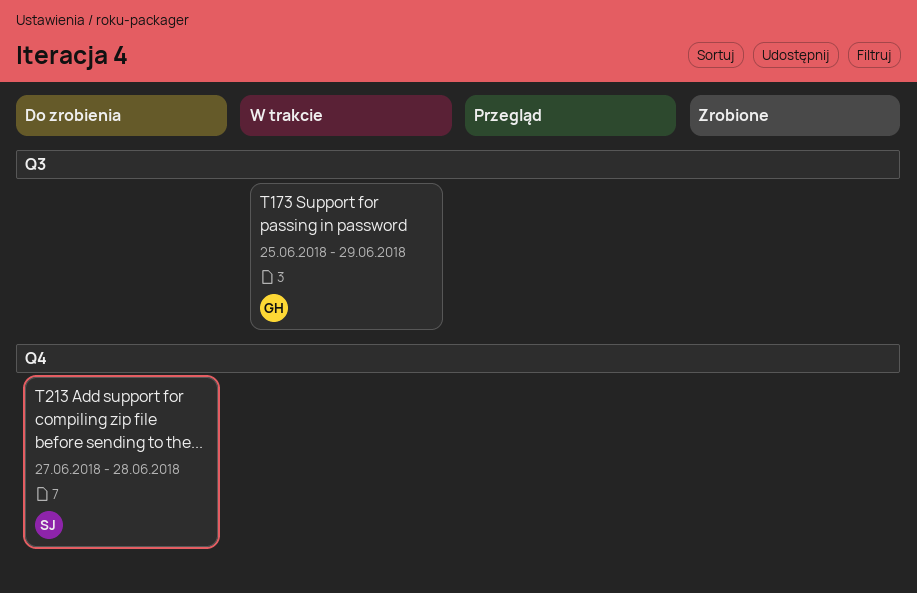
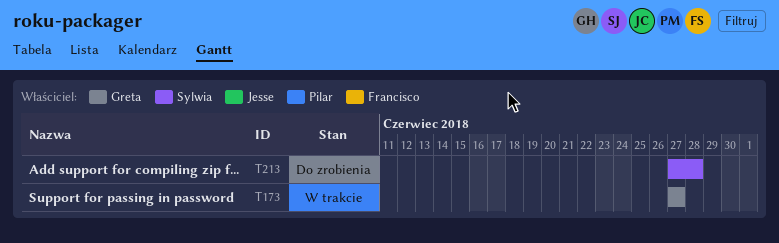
T173, start: Jun 25 -> Jun 27
T173, due: Jun 29 -> Jun 27

